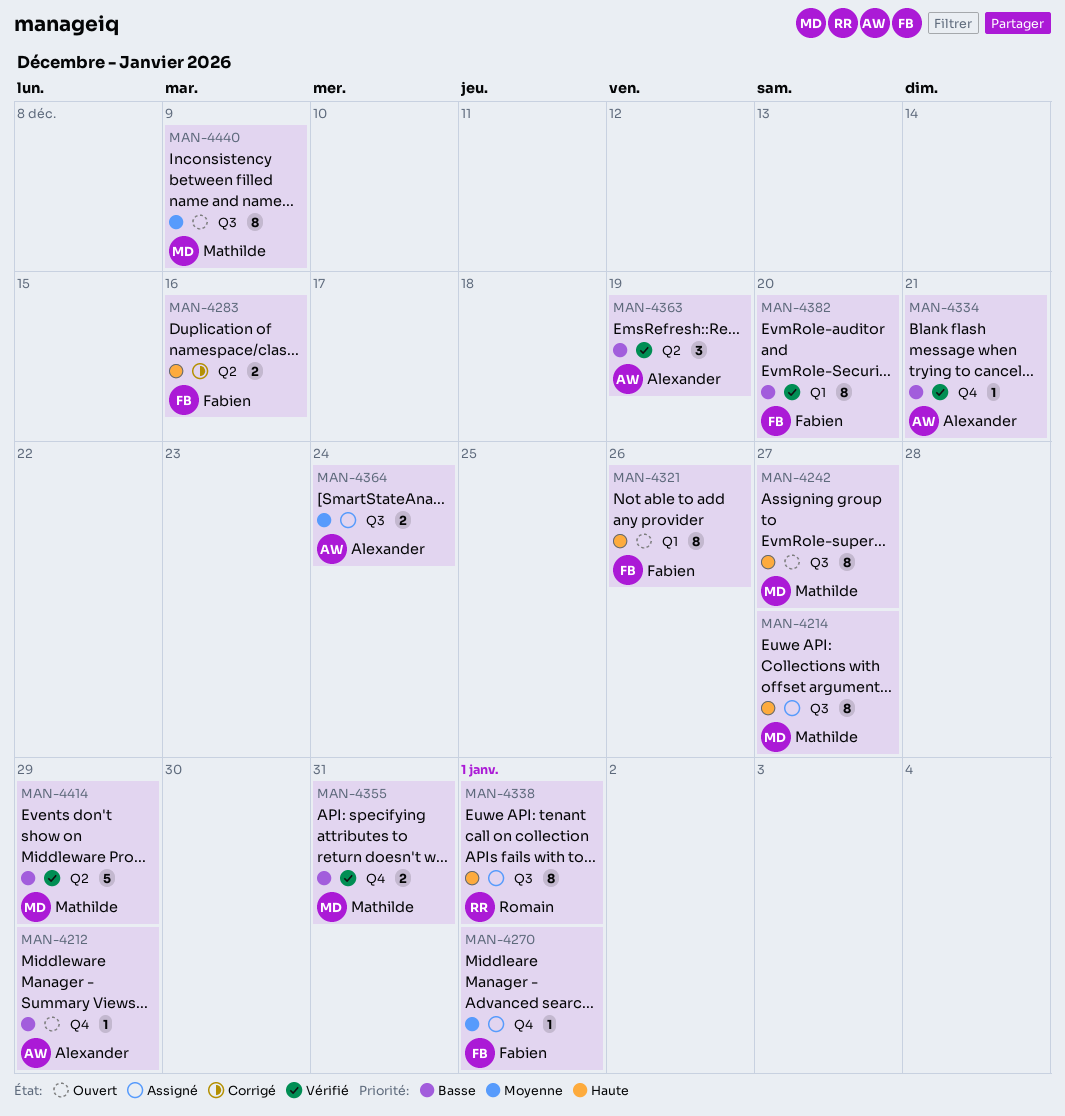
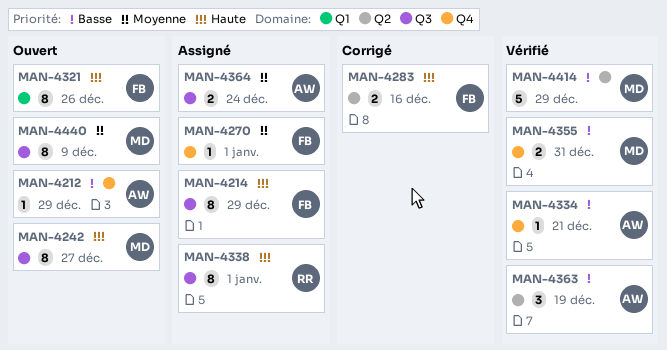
MAN-4214, owner: Mathilde -> Fabien
MAN-4214, due: Dec 27 -> Dec 29
MAN-4382: present -> none

